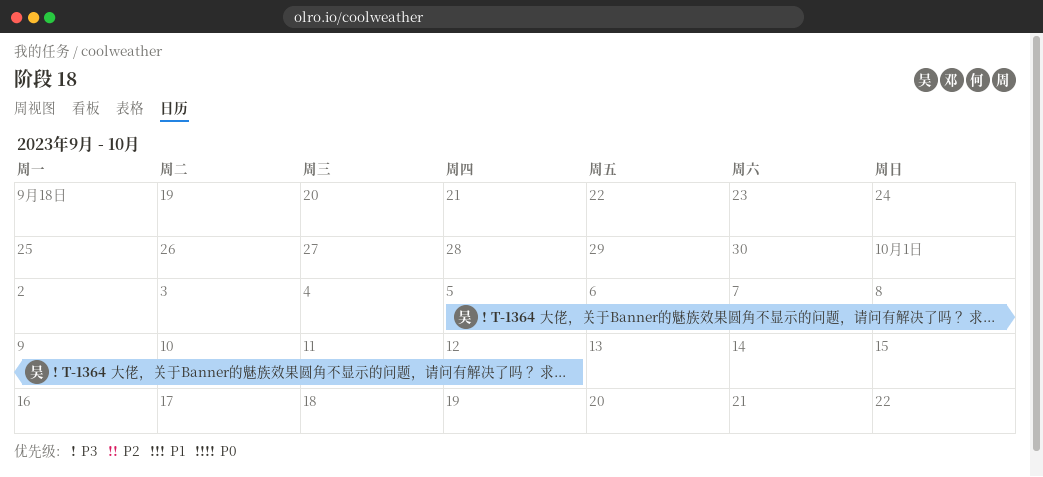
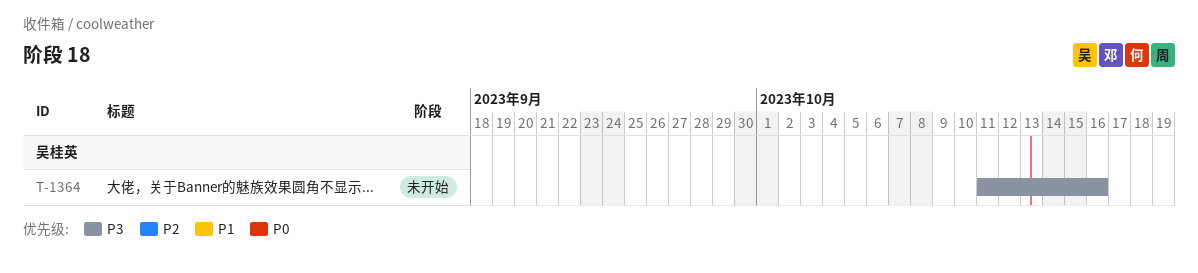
T-1364, start: Oct 5 -> Oct 11
T-1364, due: Oct 12 -> Oct 16

